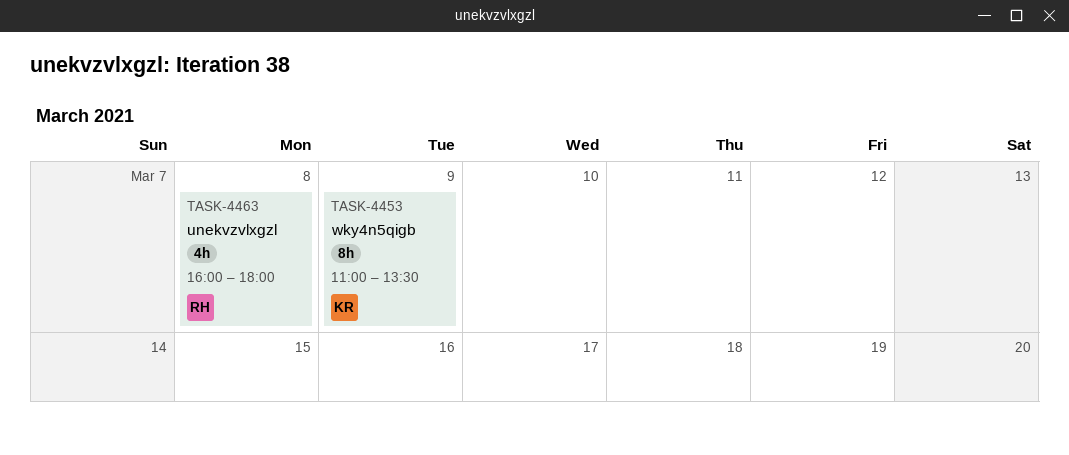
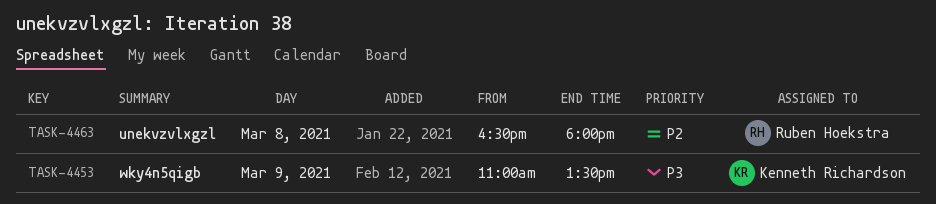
TASK-4463, begins: 16:00 -> 16:30

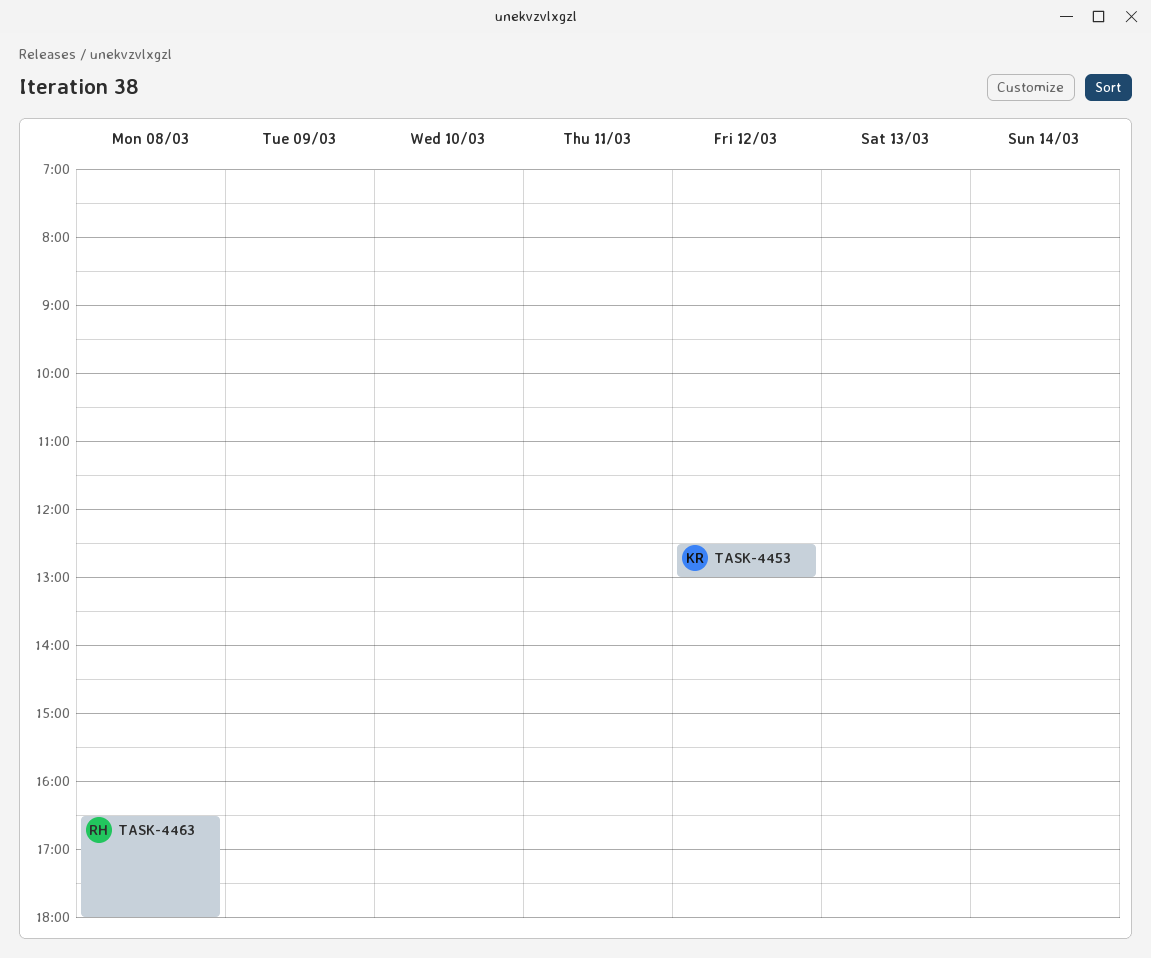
TASK-4453, day: Mar 9 -> Mar 12
TASK-4453, begins: 11:00 -> 12:30
TASK-4453, ends: 13:30 -> 13:00

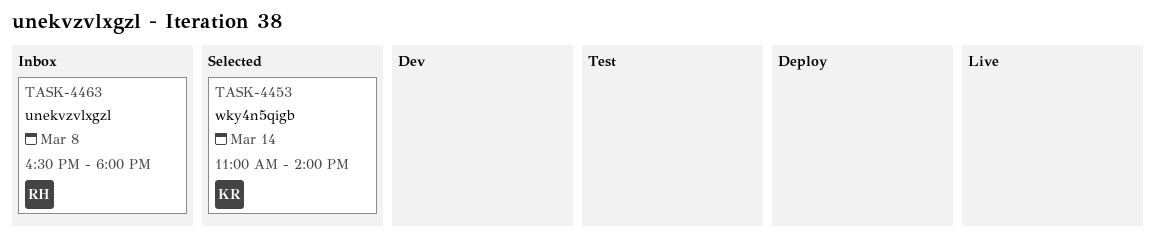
TASK-4453, day: Mar 12 -> Mar 14
TASK-4453, begins: 12:30 -> 11:00
TASK-4453, ends: 13:00 -> 14:00

